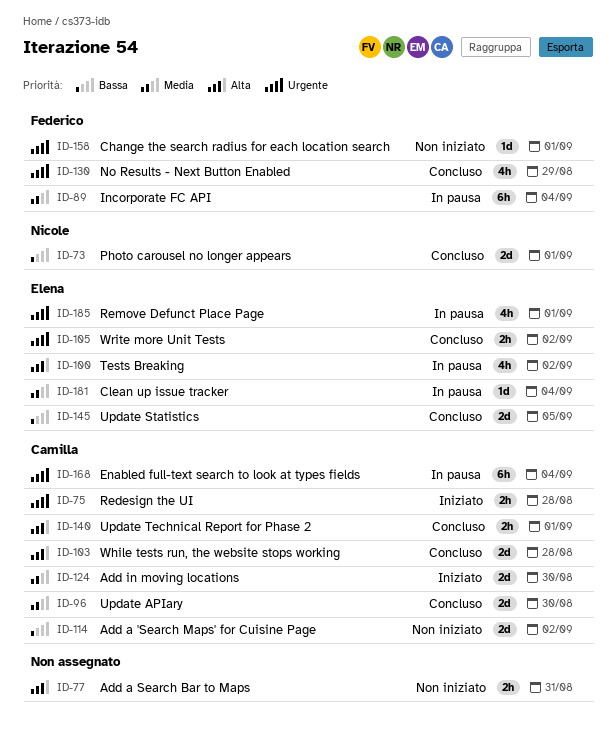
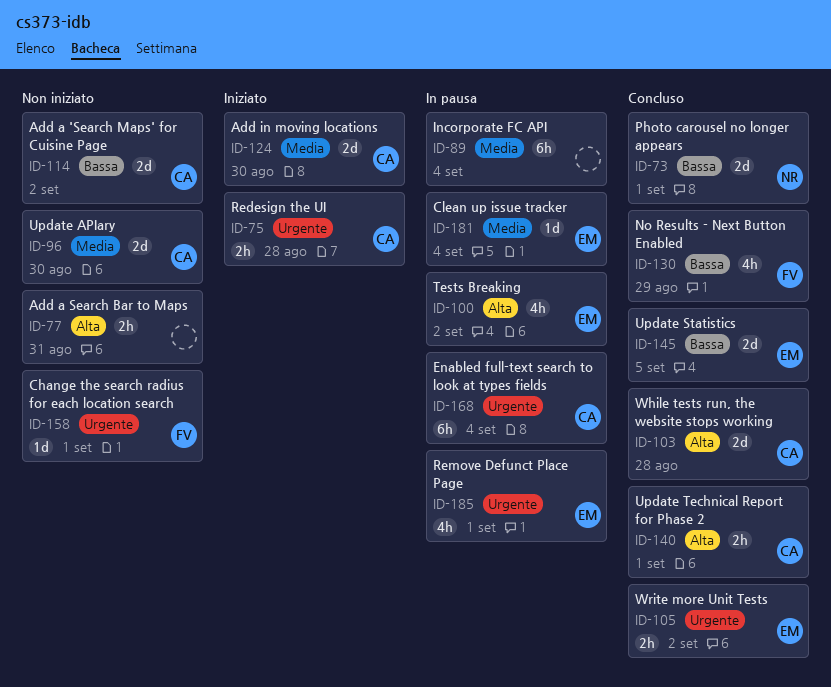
ID-89, owner: Federico -> none
ID-96, status: Concluso -> Non iniziato
ID-130, priority: Urgente -> Bassa

